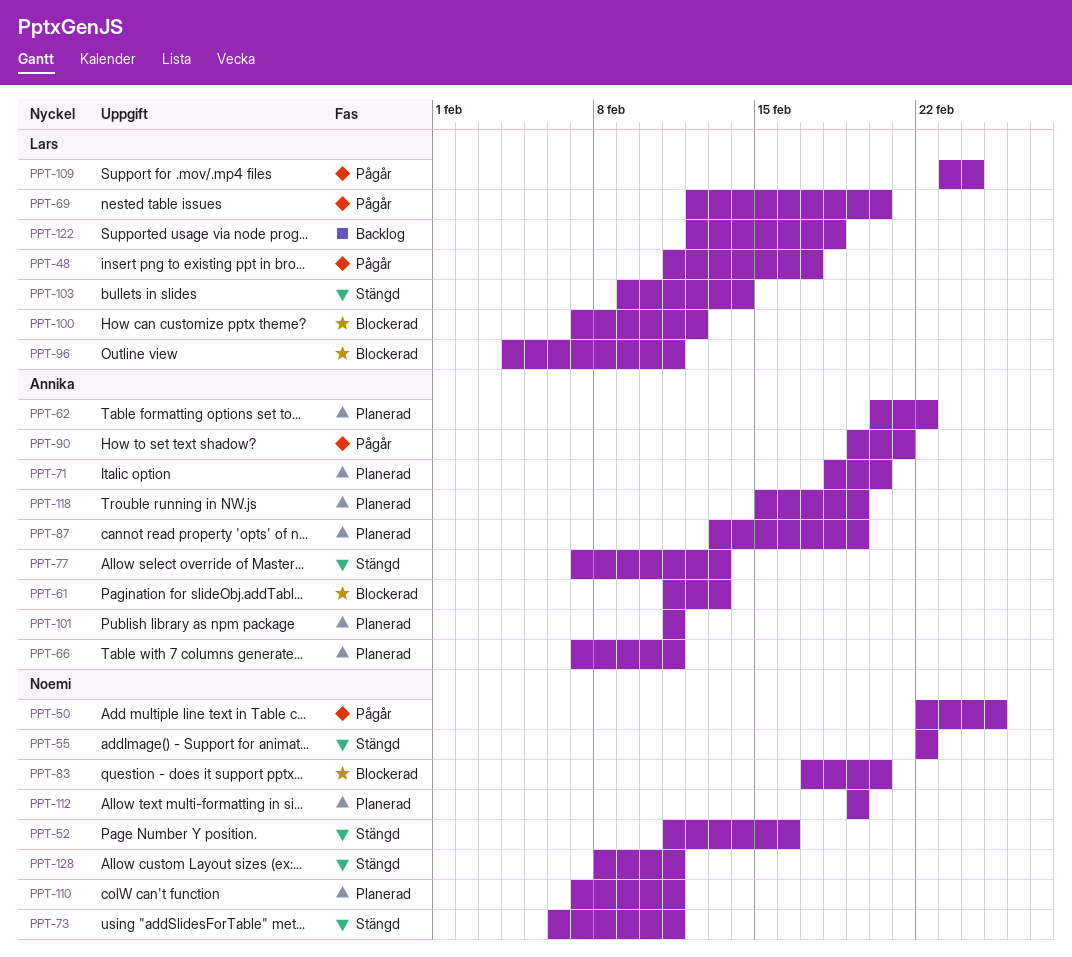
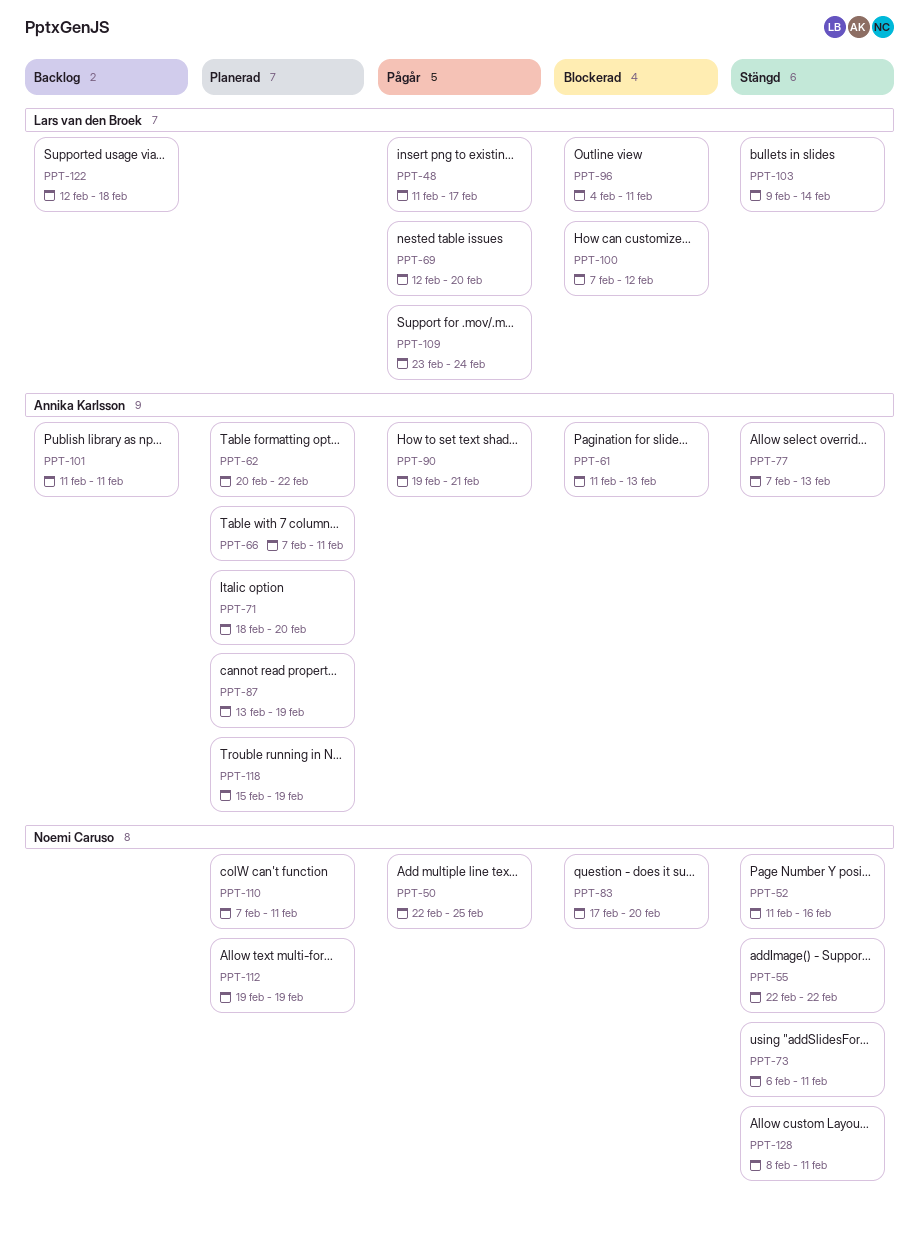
PPT-101, status: Planerad -> Backlog

